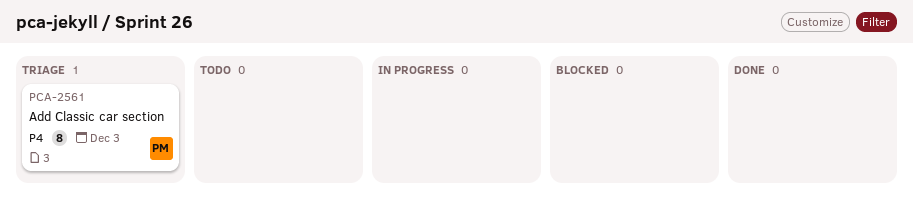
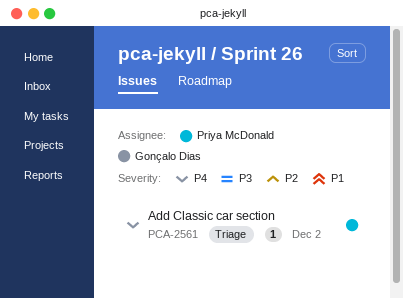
PCA-2561, estimate: 8 -> 1
PCA-2561, due: Dec 3 -> Dec 2

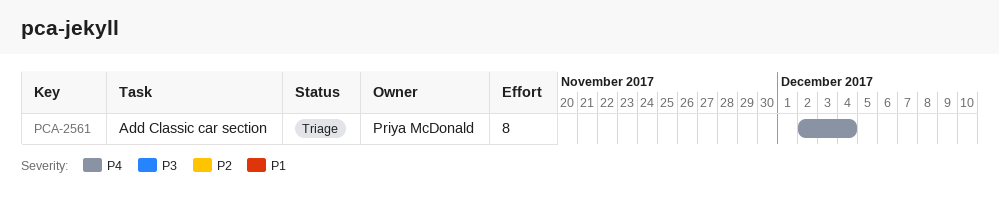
PCA-2561, estimate: 1 -> 8
PCA-2561, due: Dec 2 -> Dec 4

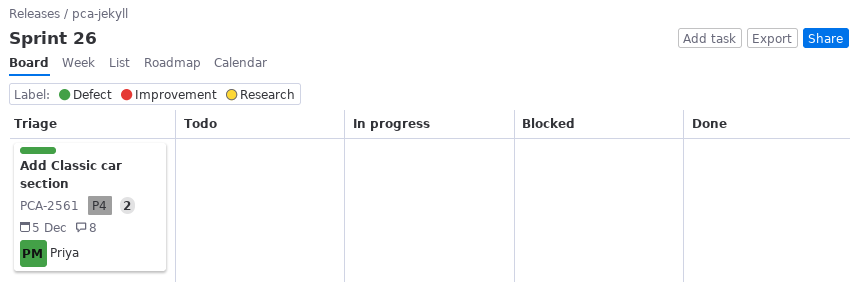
PCA-2561, estimate: 8 -> 2
PCA-2561, due: Dec 4 -> Dec 5

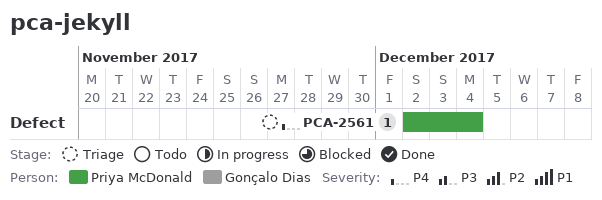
PCA-2561, estimate: 2 -> 1
PCA-2561, due: Dec 5 -> Dec 4

